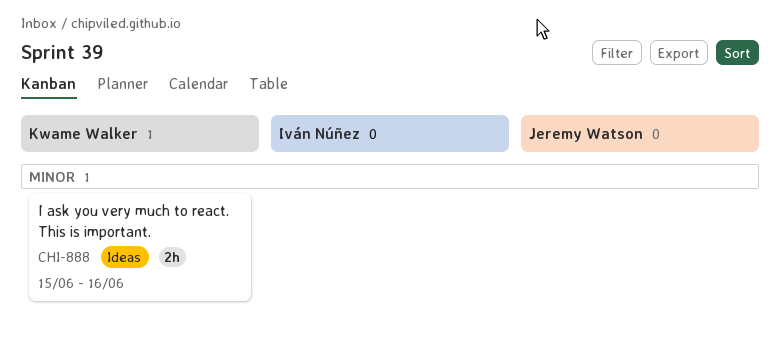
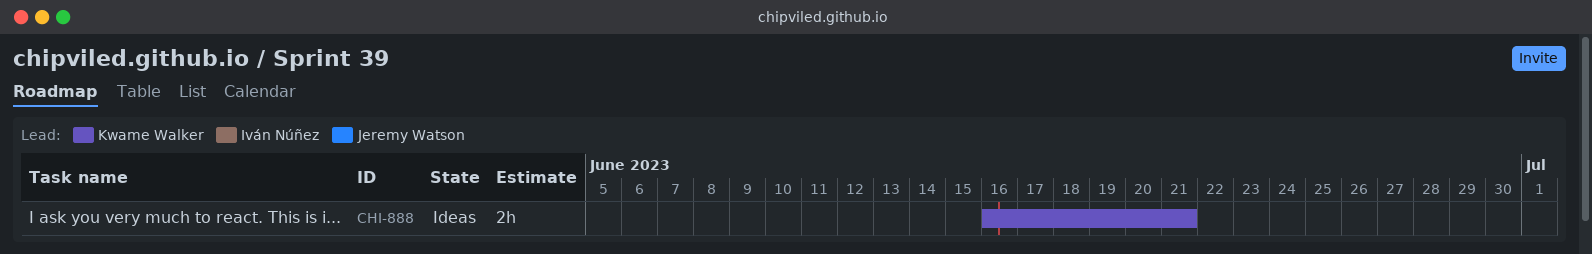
CHI-888, start: Jun 15 -> Jun 16
CHI-888, due: Jun 16 -> Jun 21

